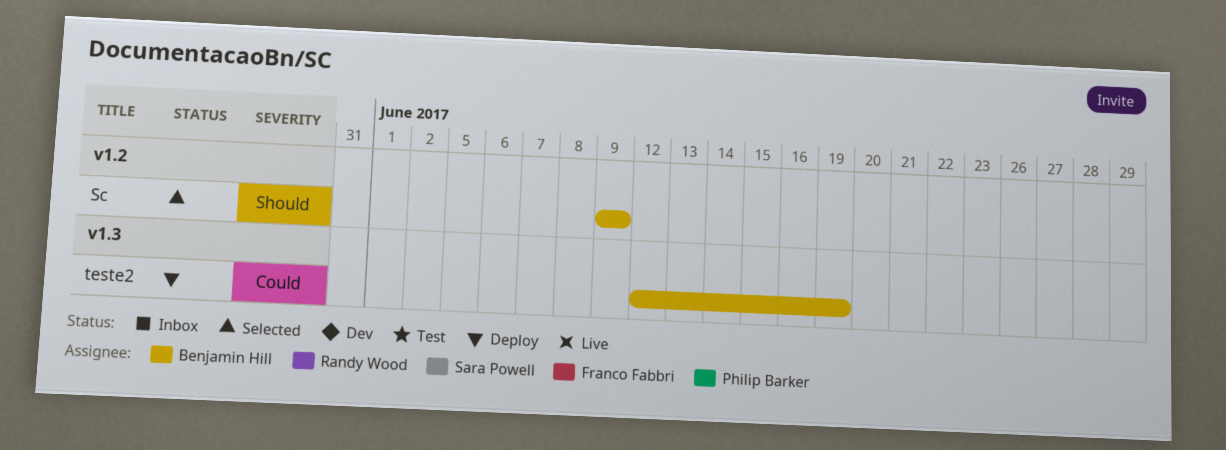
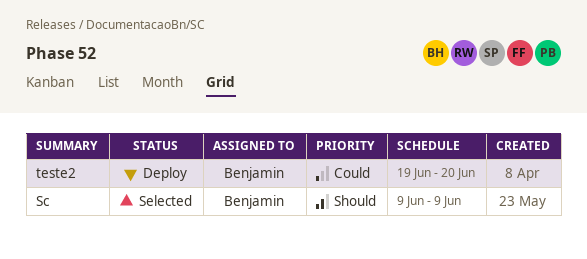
teste2, start: Jun 12 -> Jun 19
teste2, due: Jun 19 -> Jun 20

